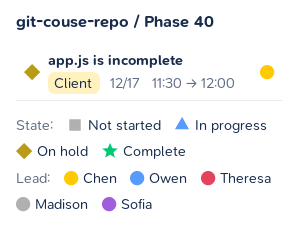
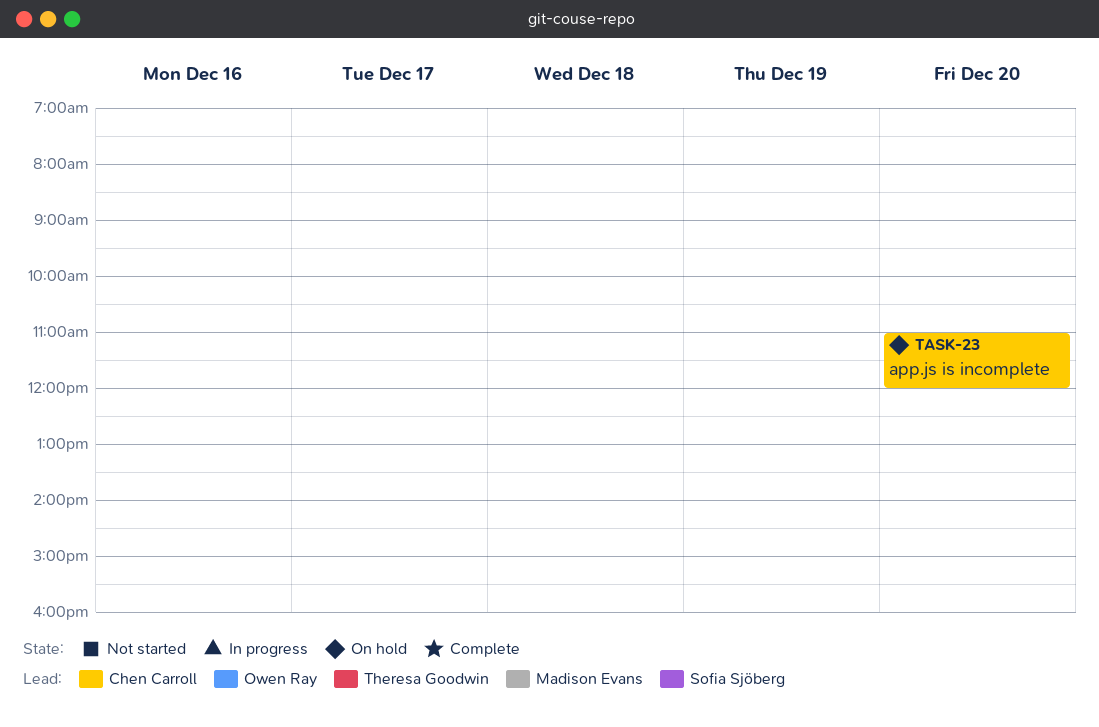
app.js is incomplete, day: Dec 17 -> Dec 20
app.js is incomplete, begins: 11:30 -> 11:00

